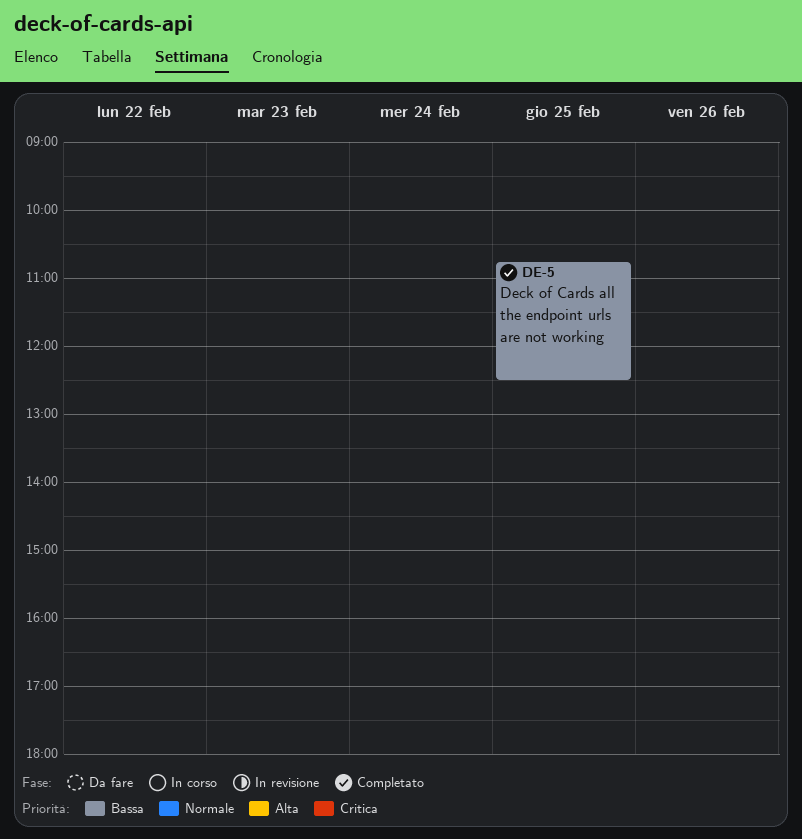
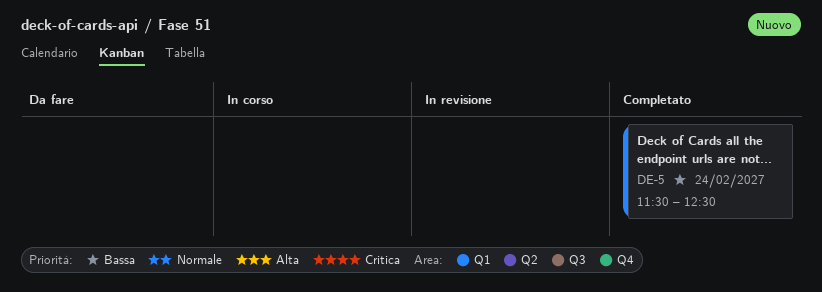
DE-5, day: Feb 25 -> Feb 24
DE-5, begins: 10:45 -> 11:30

